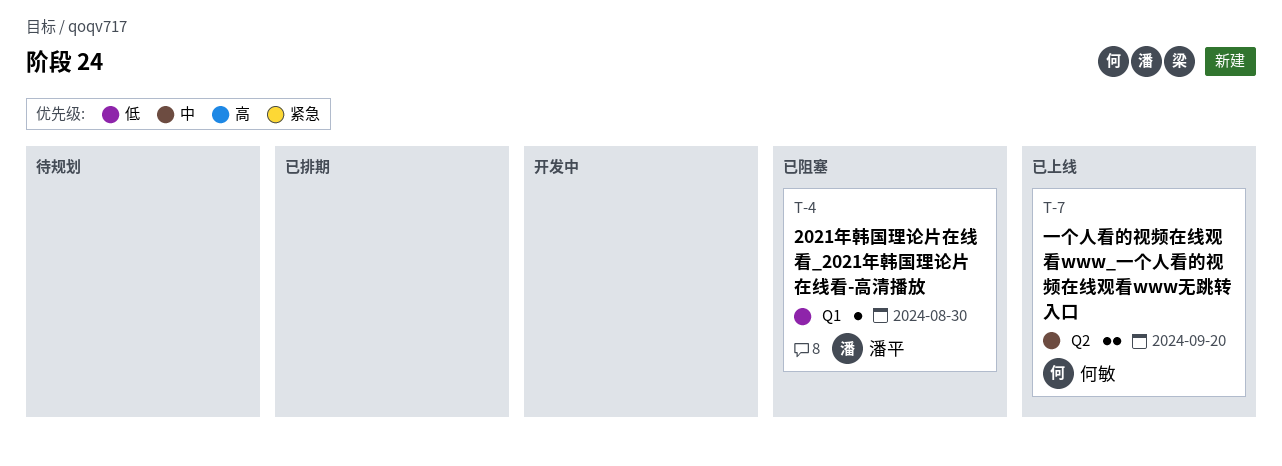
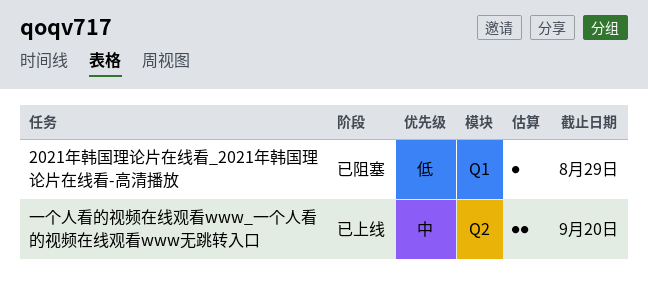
2021年韩国理论片在线看_2021年韩国理论片在线看-高清播放, due: Aug 30 -> Aug 29

